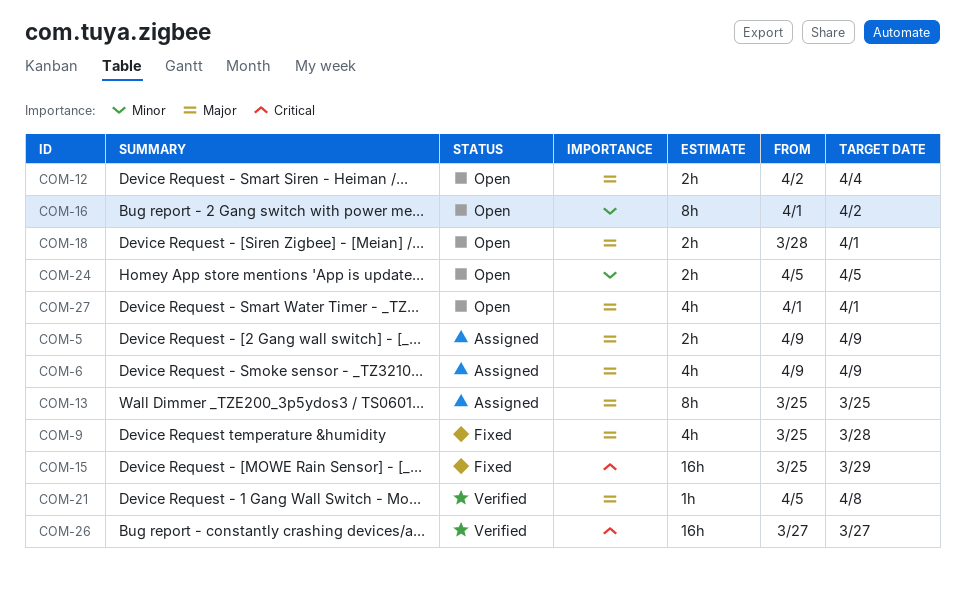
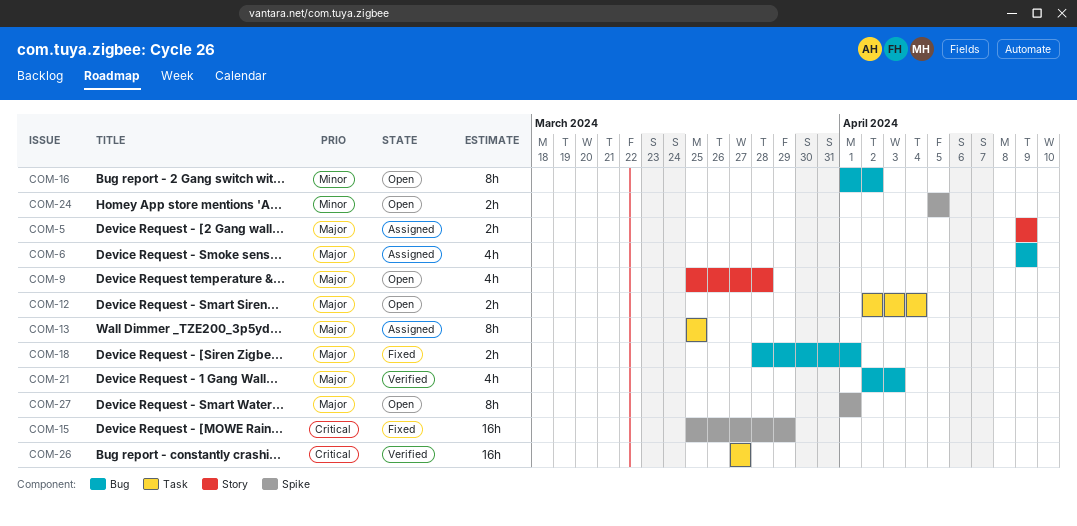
COM-9, status: Fixed -> Open
COM-18, status: Open -> Fixed
COM-21, estimate: 1h -> 4h
COM-21, start: Apr 5 -> Apr 2
COM-21, due: Apr 8 -> Apr 3
COM-27, estimate: 4h -> 8h

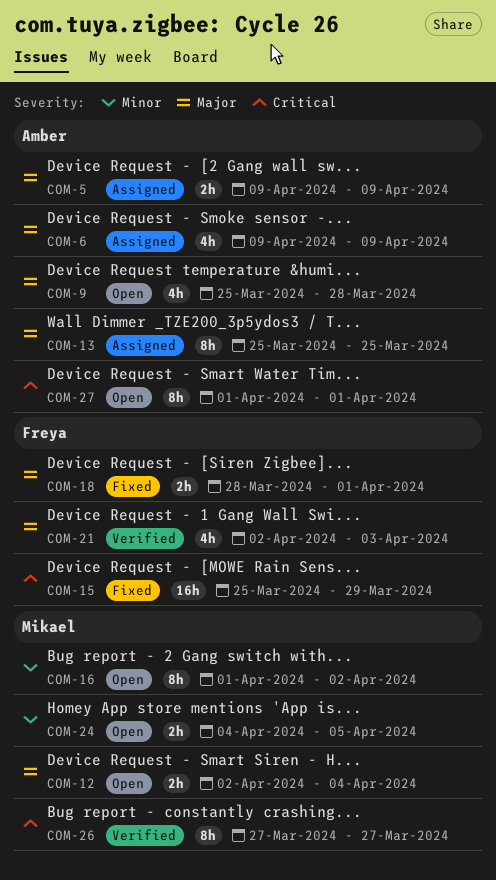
COM-24, start: Apr 5 -> Apr 4
COM-26, estimate: 16h -> 8h
COM-27, priority: Major -> Critical

